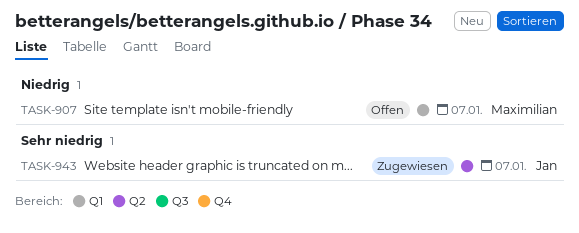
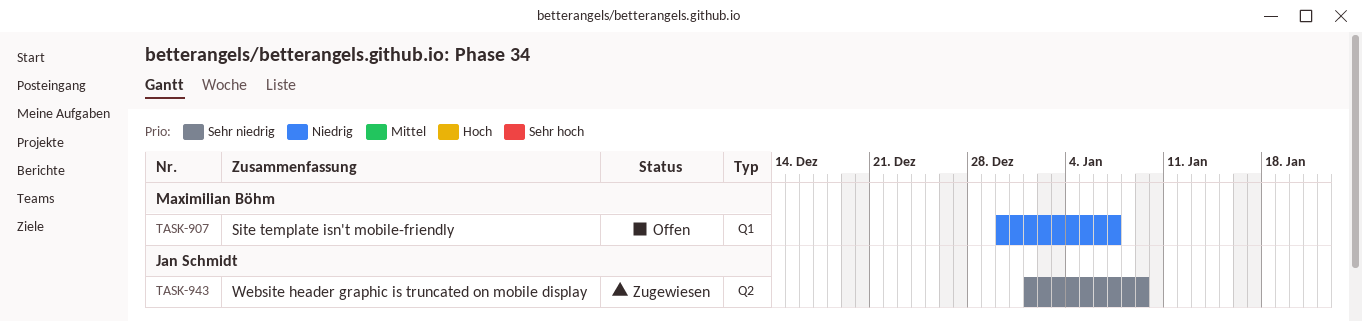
TASK-943, due: Jan 7 -> Jan 9

